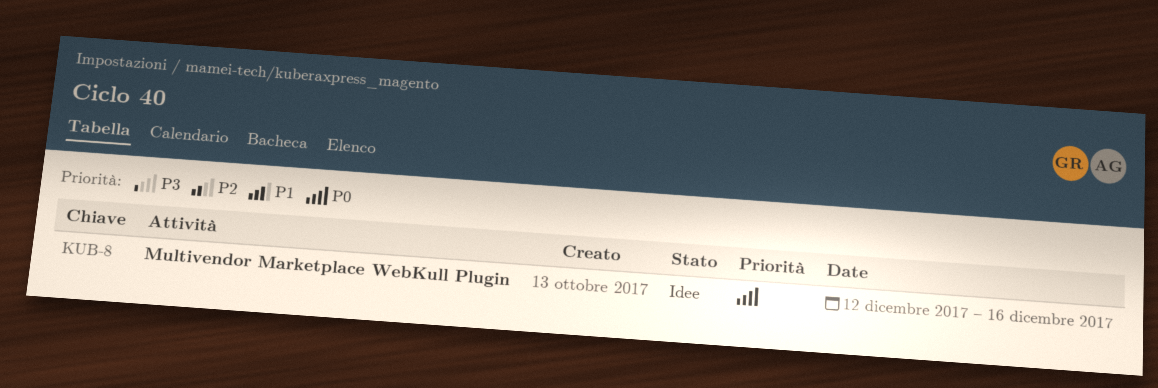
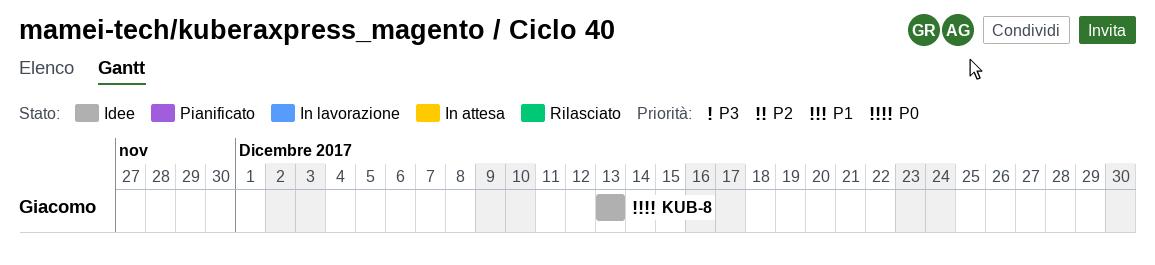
KUB-8, start: Dec 12 -> Dec 13
KUB-8, due: Dec 16 -> Dec 13

